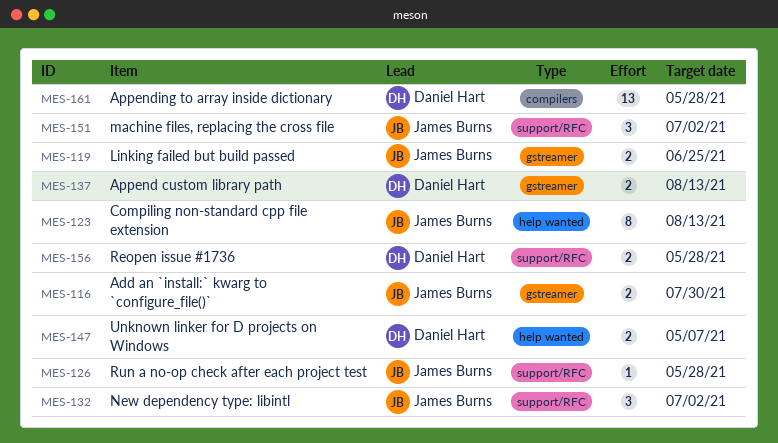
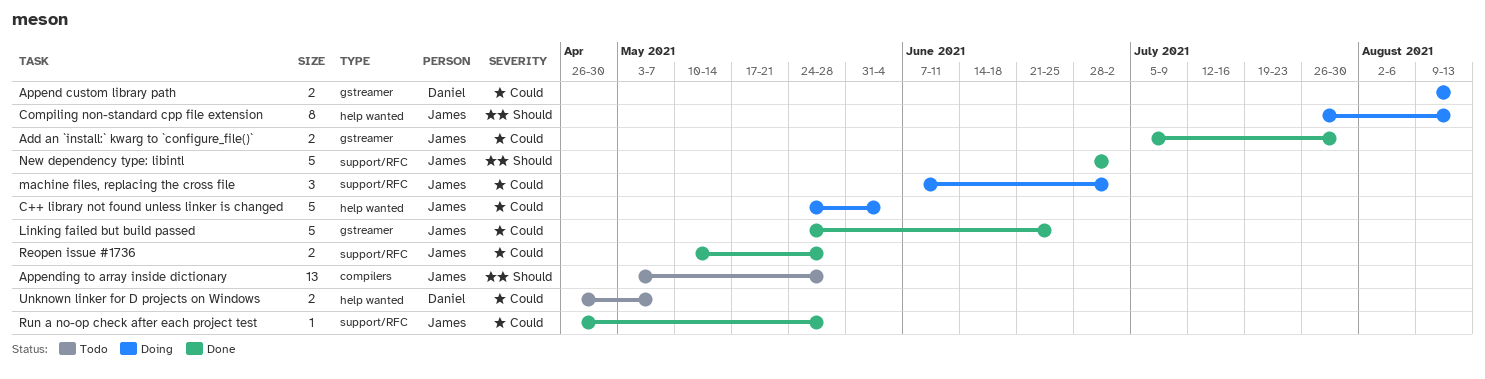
Appending to array inside dictionary, owner: Daniel Hart -> James Burns
C++ library not found unless linker is changed: none -> present
Linking failed but build passed, estimate: 2 -> 5
New dependency type: libintl, estimate: 3 -> 5
Reopen issue #1736, owner: Daniel Hart -> James Burns

